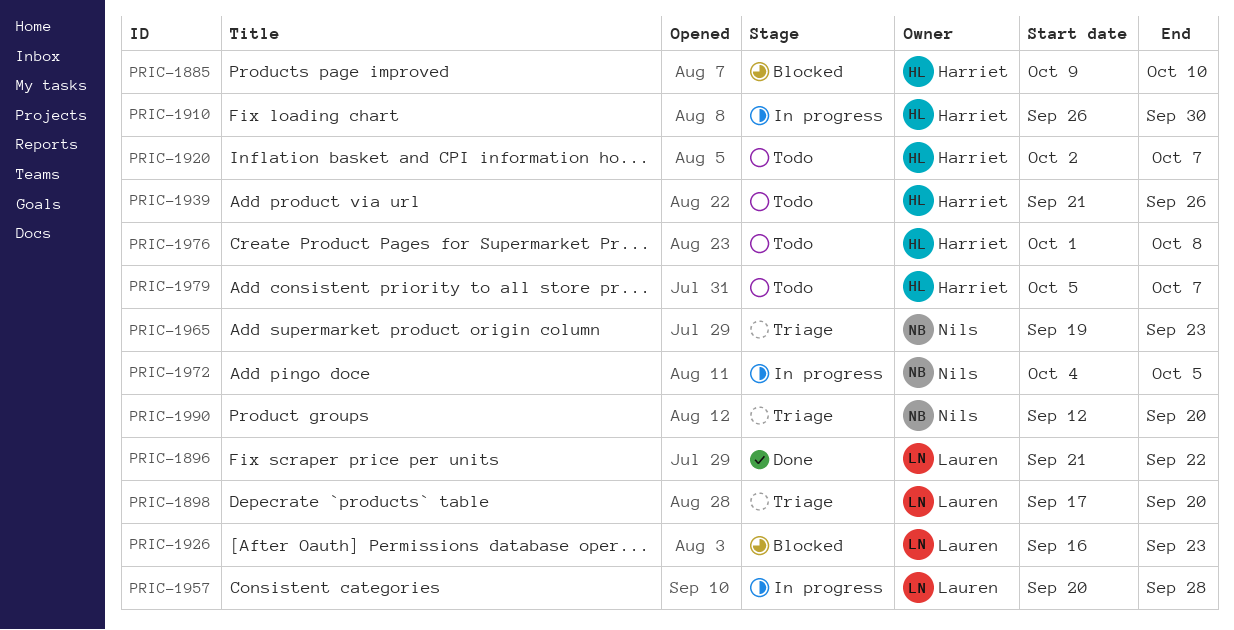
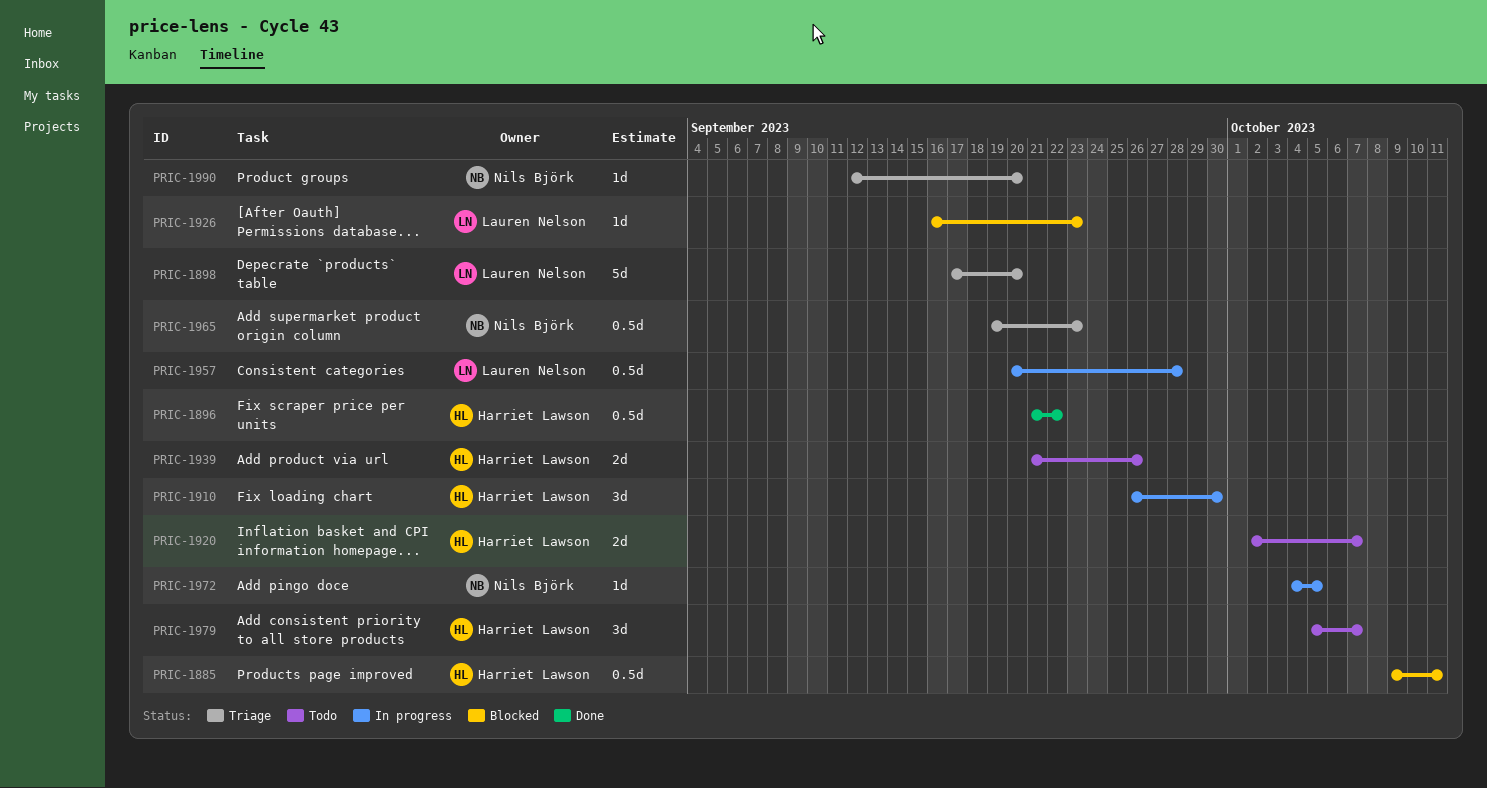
PRIC-1885, due: Oct 10 -> Oct 11
PRIC-1896, owner: Lauren Nelson -> Harriet Lawson
PRIC-1976: present -> none

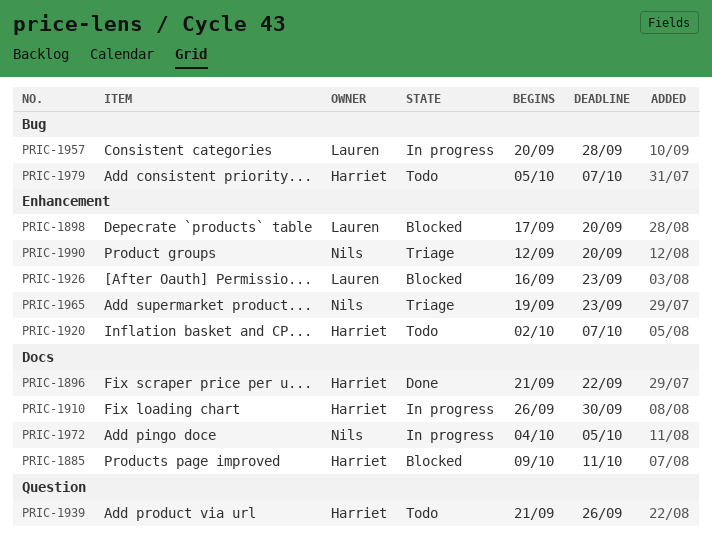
PRIC-1898, status: Triage -> Blocked

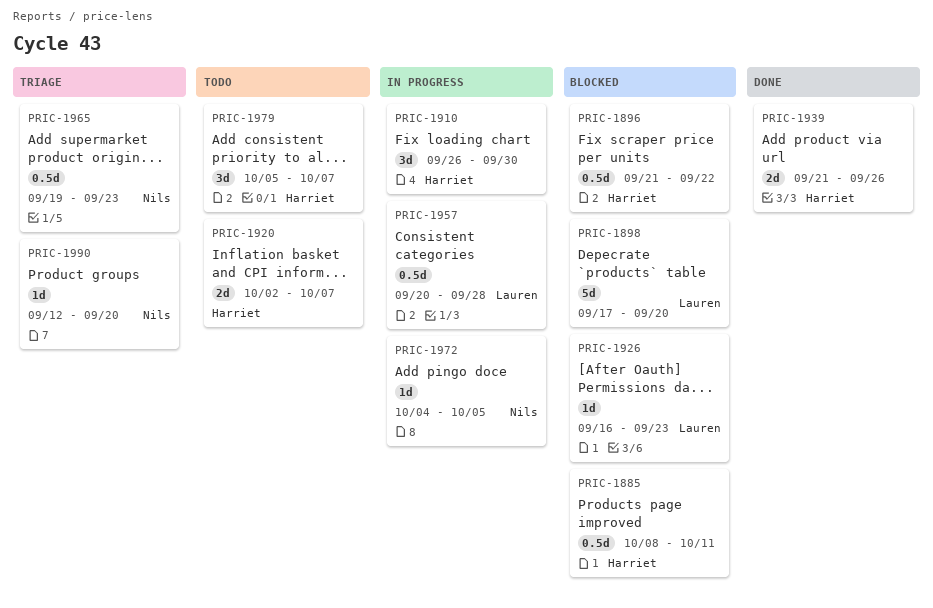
PRIC-1885, start: Oct 9 -> Oct 8
PRIC-1896, status: Done -> Blocked
PRIC-1939, status: Todo -> Done

